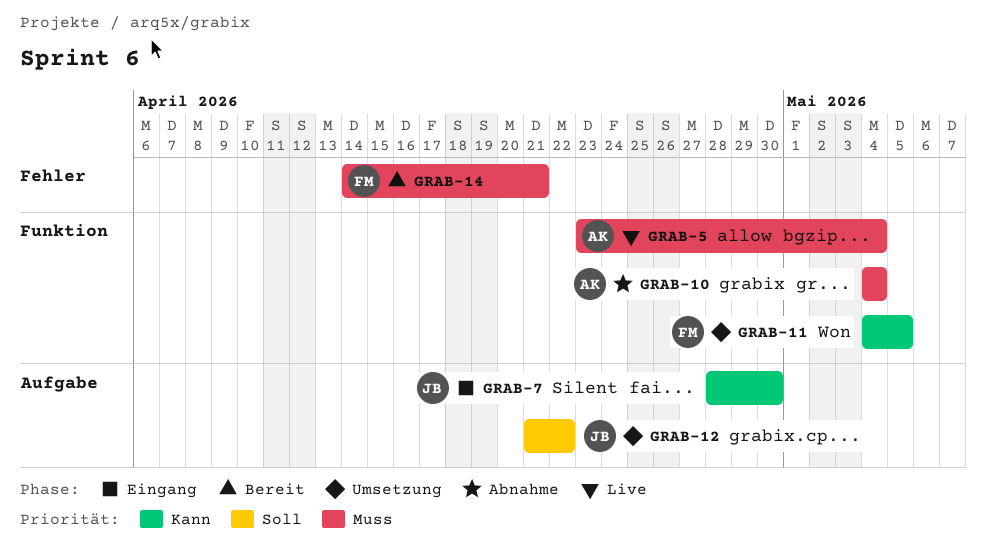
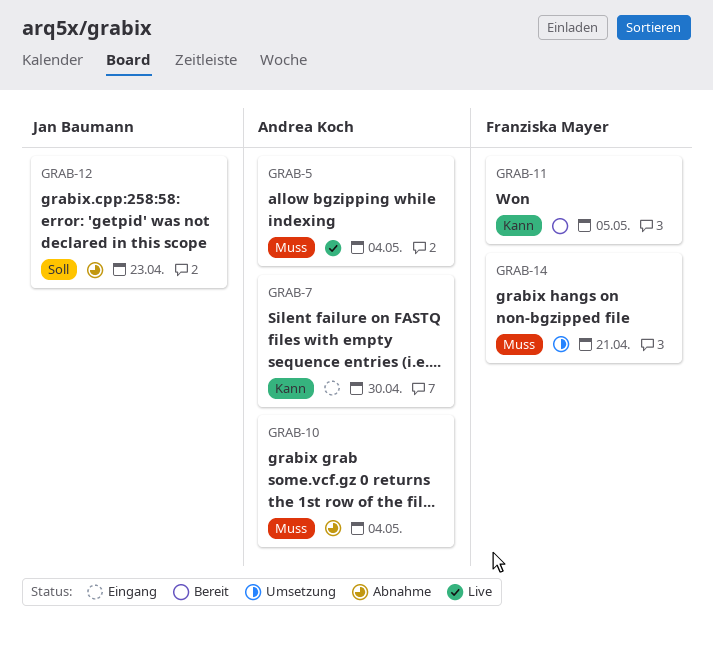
GRAB-7, owner: Jan Baumann -> Andrea Koch
GRAB-11, status: Umsetzung -> Bereit
GRAB-12, status: Umsetzung -> Abnahme
GRAB-12, due: Apr 22 -> Apr 23
GRAB-14, status: Bereit -> Umsetzung

